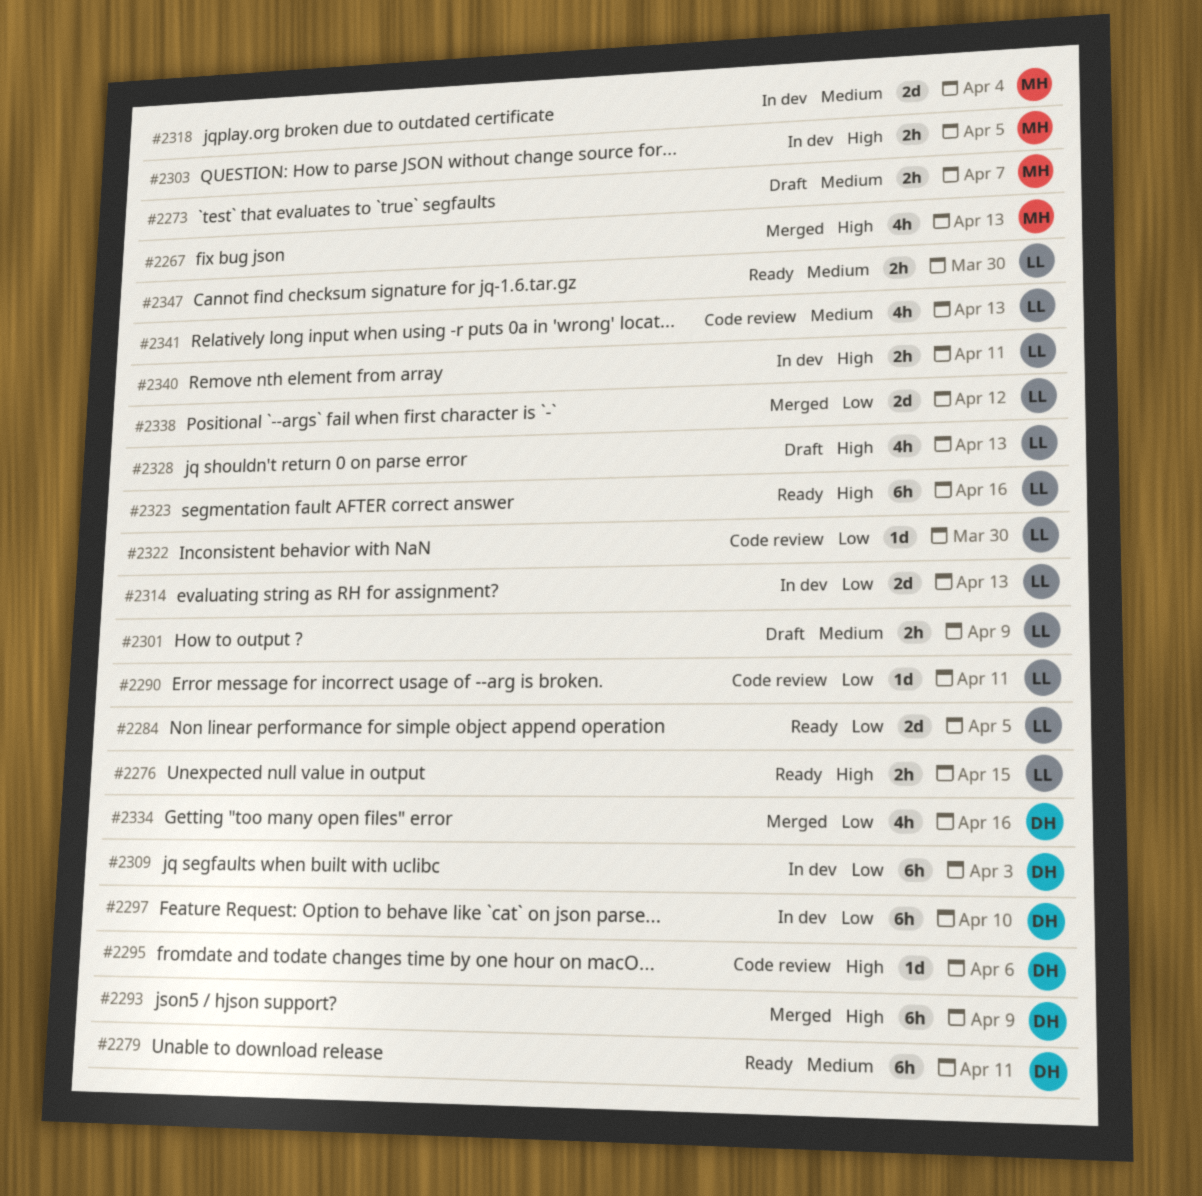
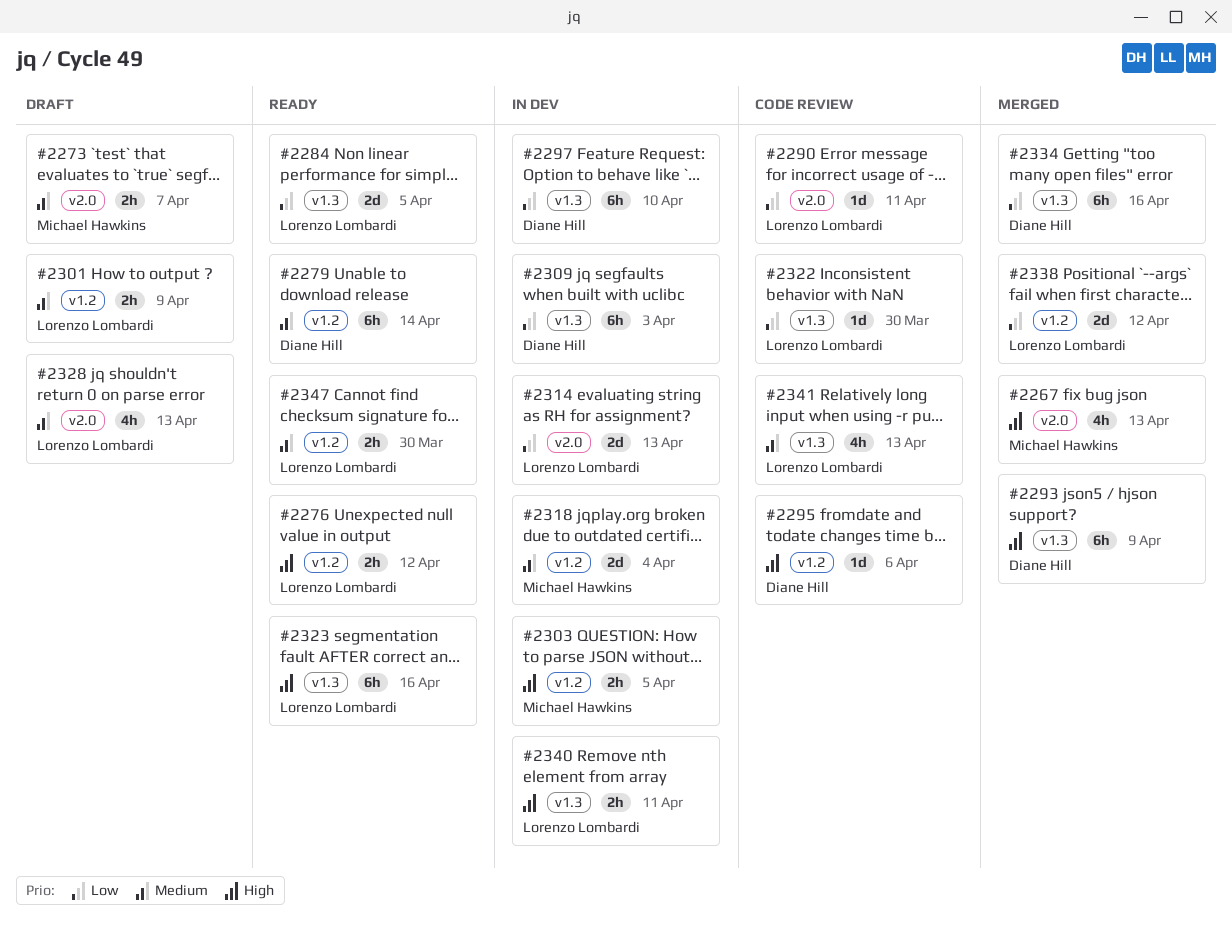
#2276, due: Apr 15 -> Apr 12
#2279, due: Apr 11 -> Apr 14
#2328, priority: High -> Medium
#2334, estimate: 4h -> 6h

